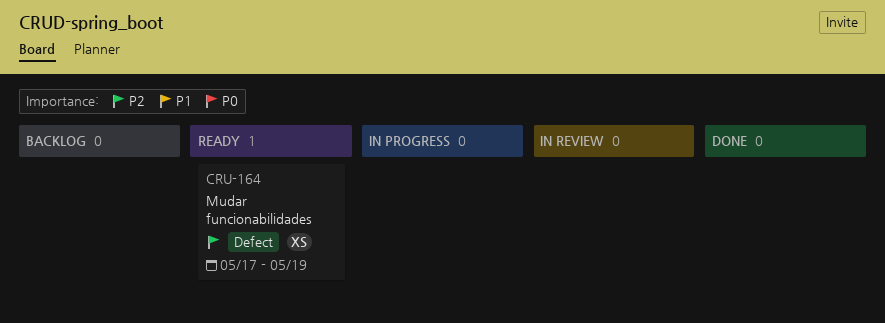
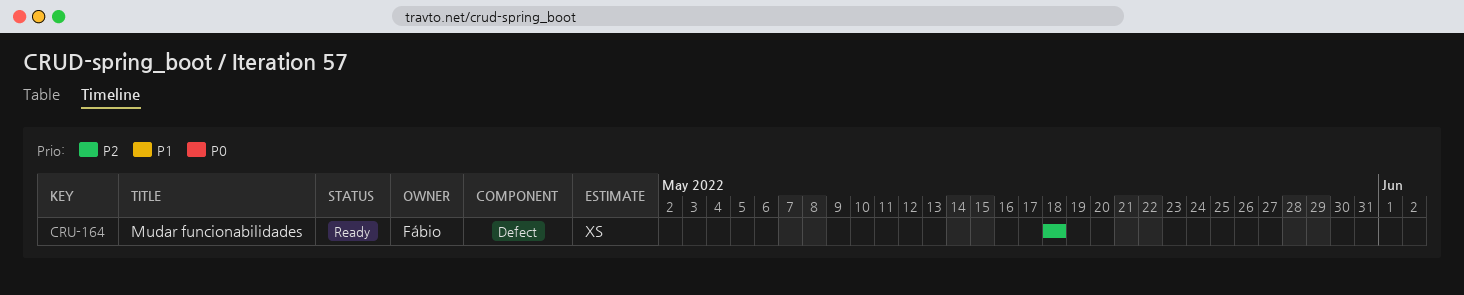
CRU-164, start: May 17 -> May 18
CRU-164, due: May 19 -> May 18

